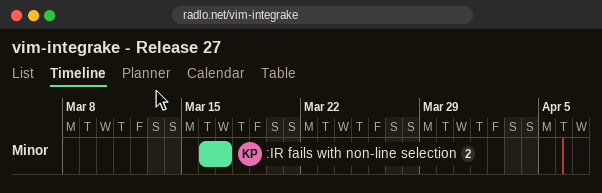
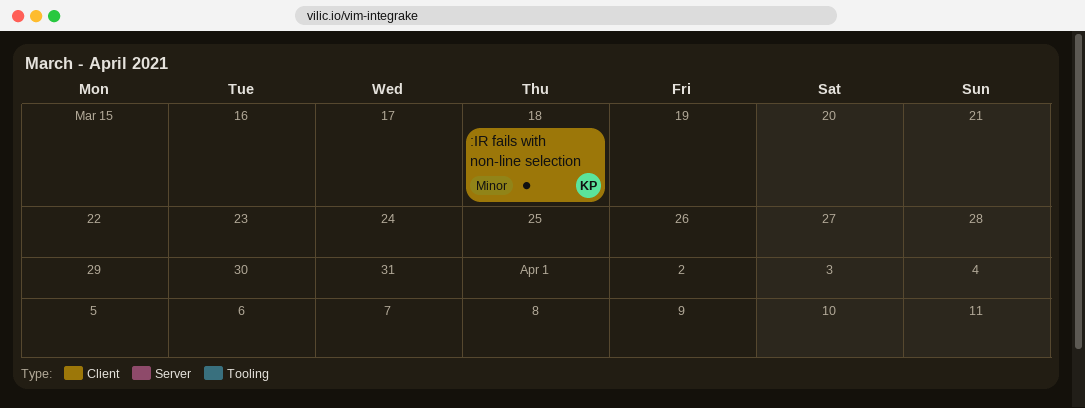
:IR fails with non-line selection, estimate: 2 -> 1
:IR fails with non-line selection, due: Mar 17 -> Mar 18

